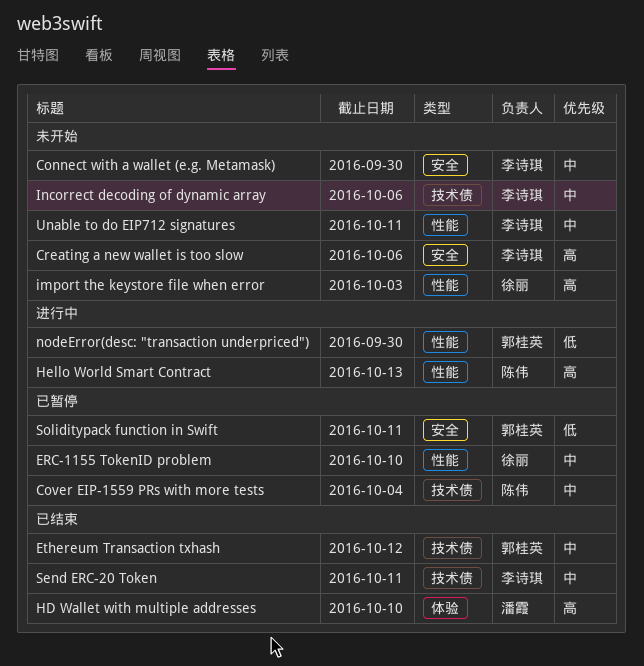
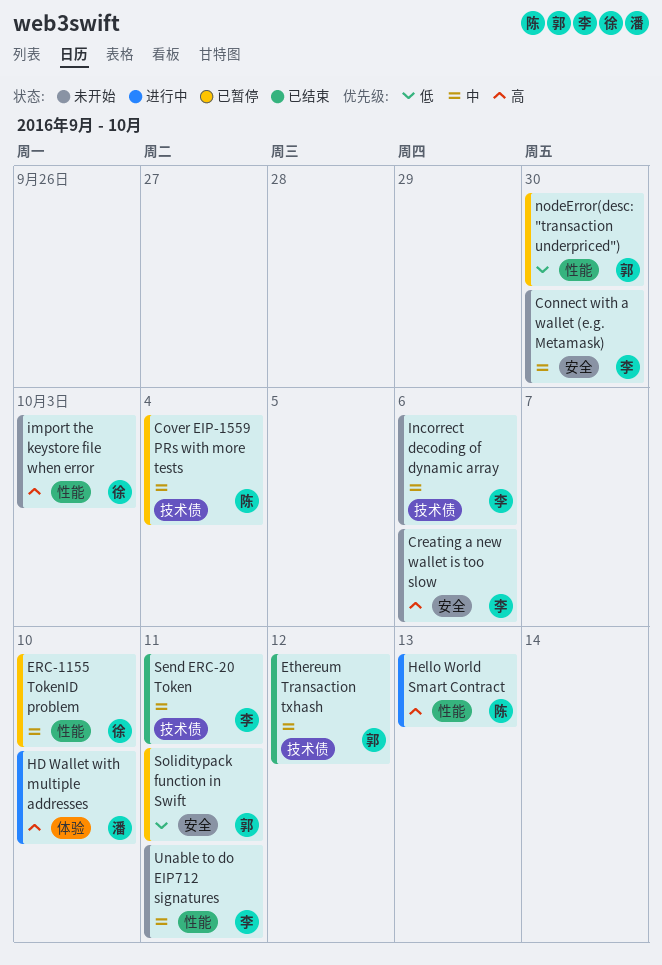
HD Wallet with multiple addresses, status: 已结束 -> 进行中
nodeError(desc: "transaction underpriced"), status: 进行中 -> 已暂停

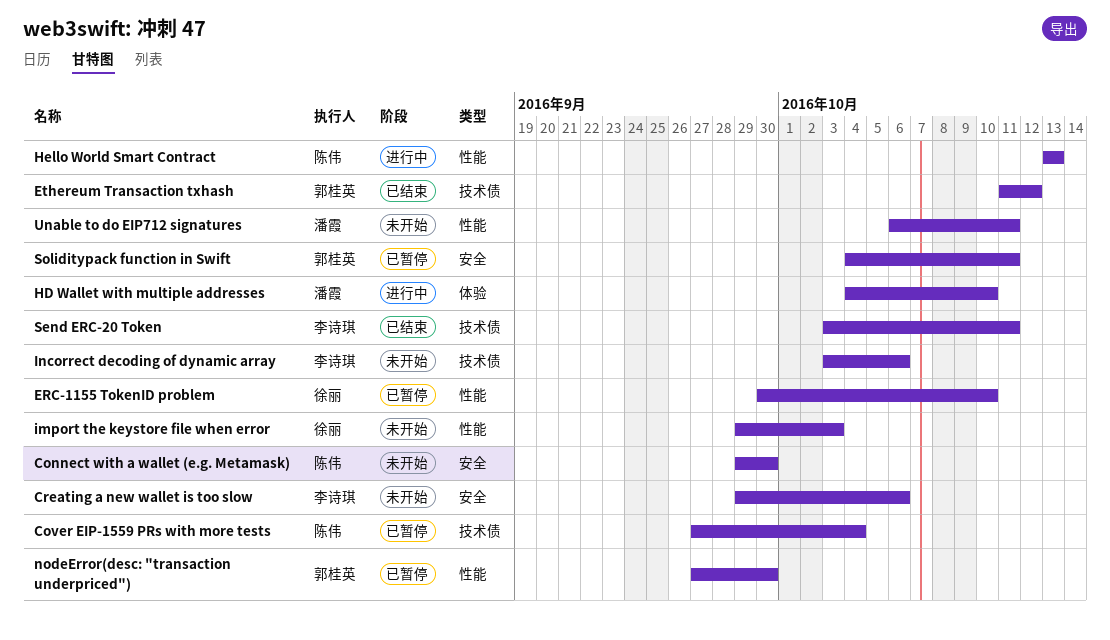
Connect with a wallet (e.g. Metamask), owner: 李诗琪 -> 陈伟
Unable to do EIP712 signatures, owner: 李诗琪 -> 潘霞

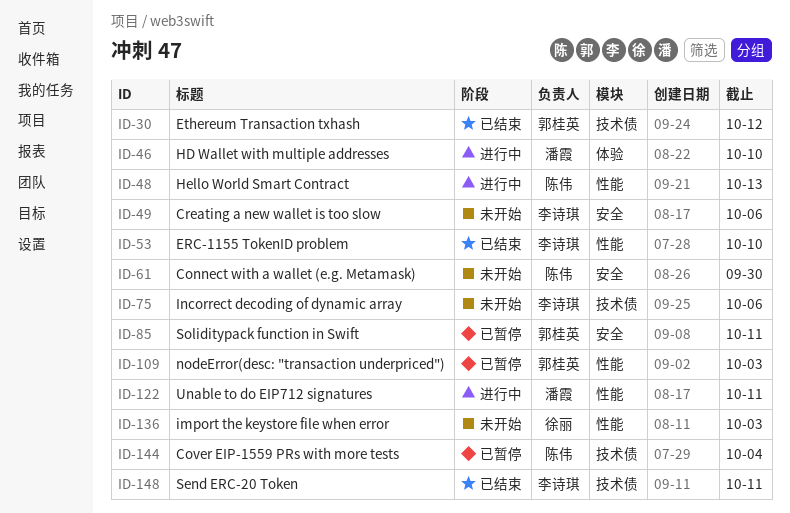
ERC-1155 TokenID problem, status: 已暂停 -> 已结束
ERC-1155 TokenID problem, owner: 徐丽 -> 李诗琪
nodeError(desc: "transaction underpriced"), due: Sep 30 -> Oct 3
Unable to do EIP712 signatures, status: 未开始 -> 进行中

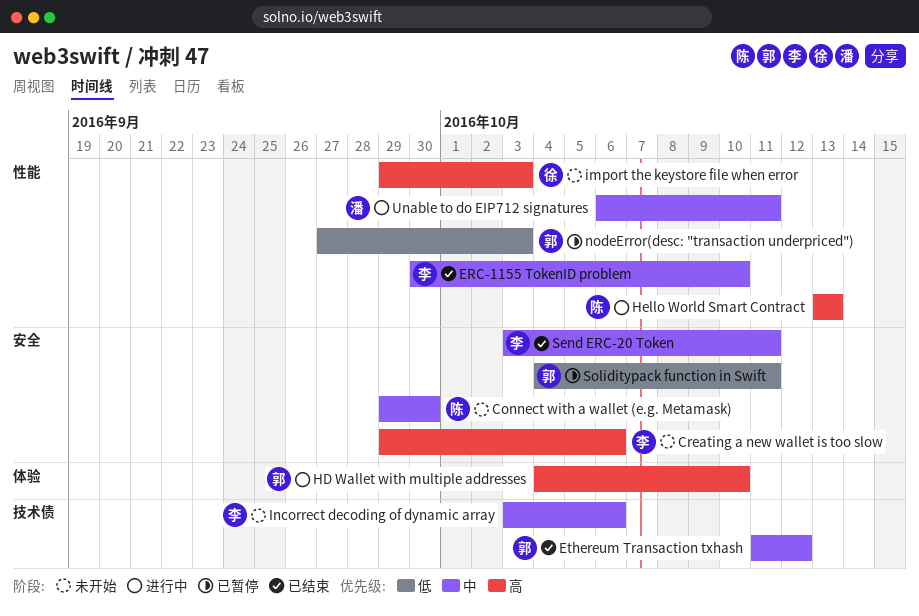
Cover EIP-1559 PRs with more tests: present -> none
HD Wallet with multiple addresses, owner: 潘霞 -> 郭桂英
Send ERC-20 Token, label: 技术债 -> 安全

